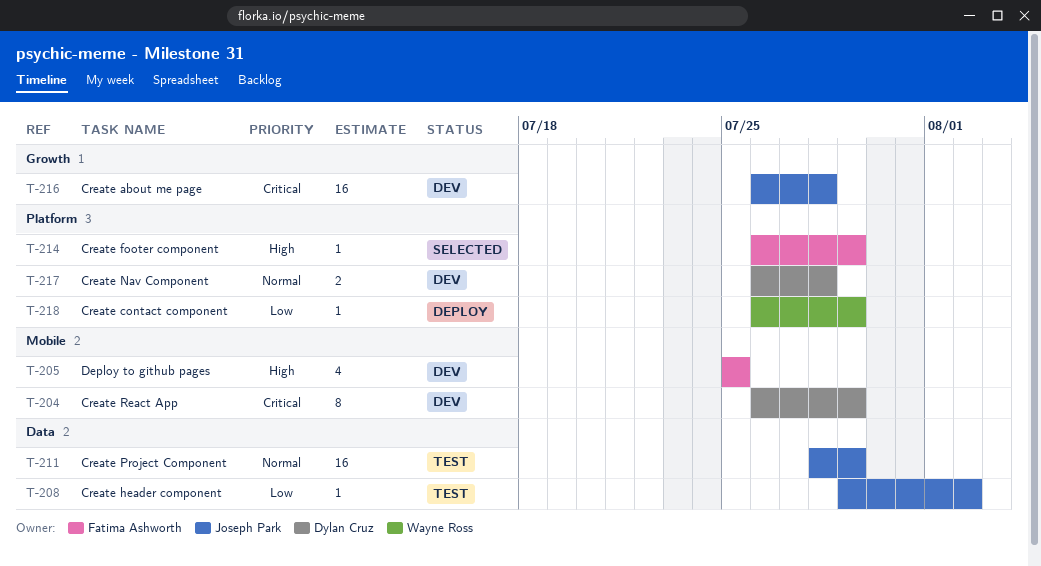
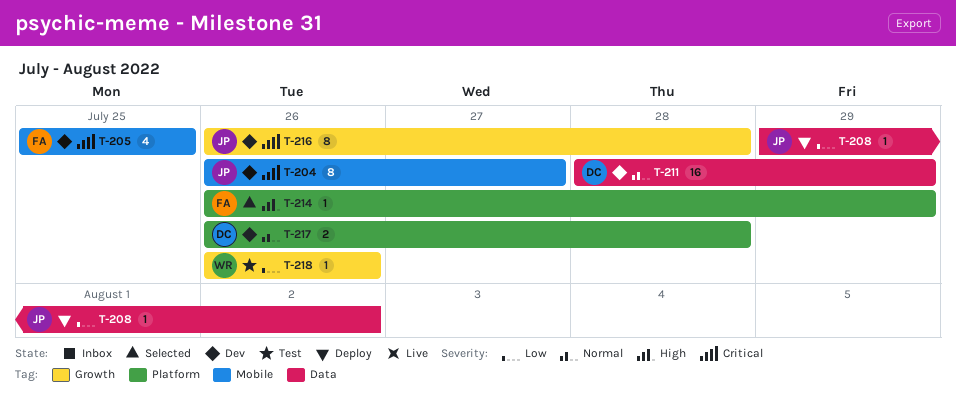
T-204, owner: Dylan Cruz -> Joseph Park
T-204, due: Jul 29 -> Jul 27
T-205, priority: High -> Critical
T-208, status: Test -> Deploy
T-211, status: Test -> Dev
T-211, owner: Joseph Park -> Dylan Cruz
T-216, estimate: 16 -> 8
T-218, status: Deploy -> Test
T-218, label: Platform -> Growth
T-218, due: Jul 29 -> Jul 26

